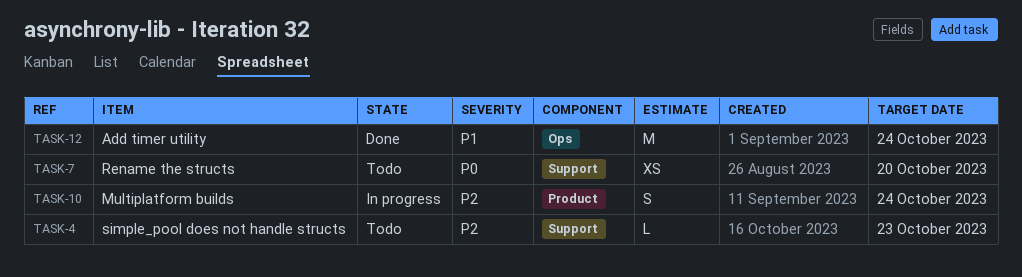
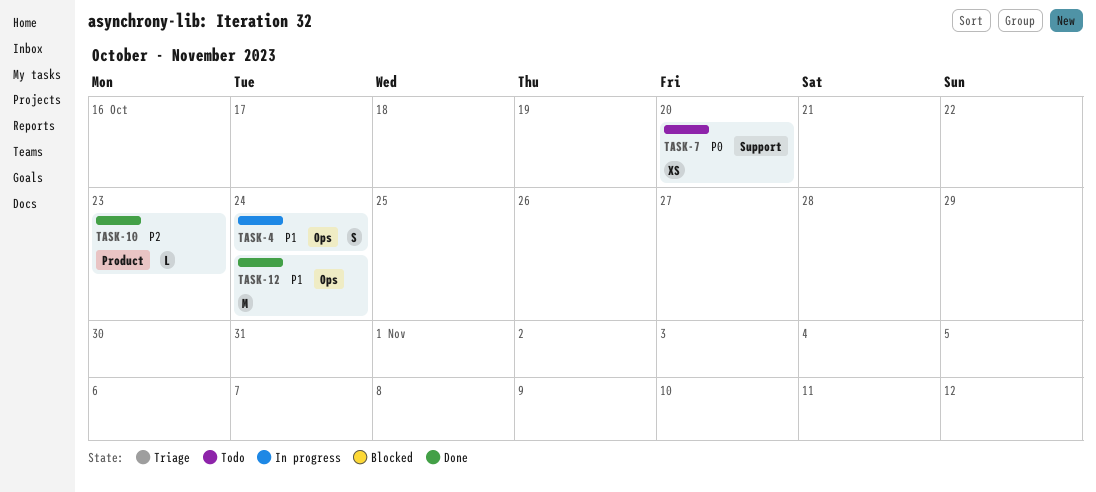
TASK-4, status: Todo -> In progress
TASK-4, priority: P2 -> P1
TASK-4, label: Support -> Ops
TASK-4, estimate: L -> S
TASK-4, due: Oct 23 -> Oct 24
TASK-10, status: In progress -> Done
TASK-10, estimate: S -> L
TASK-10, due: Oct 24 -> Oct 23

